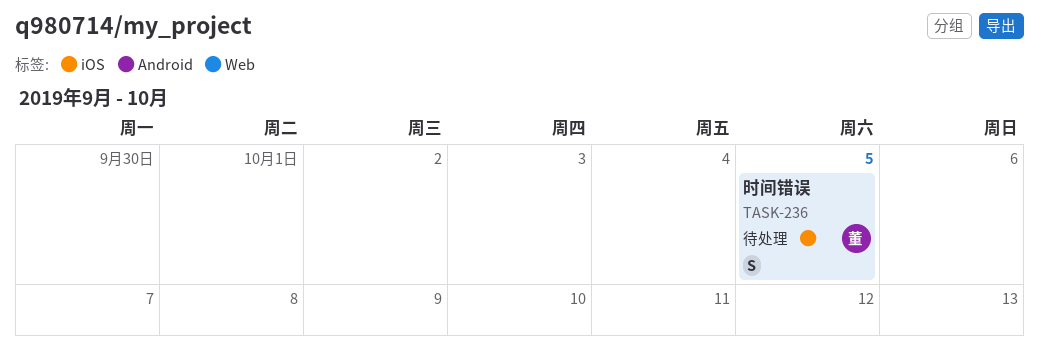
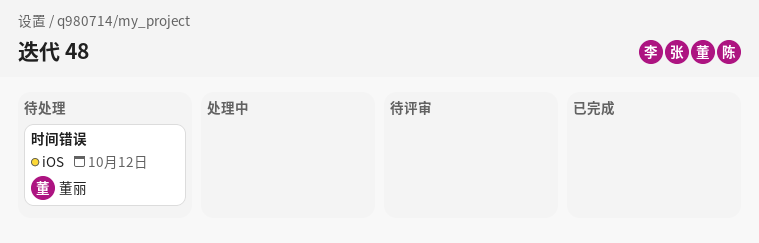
时间错误, due: Oct 5 -> Oct 12

